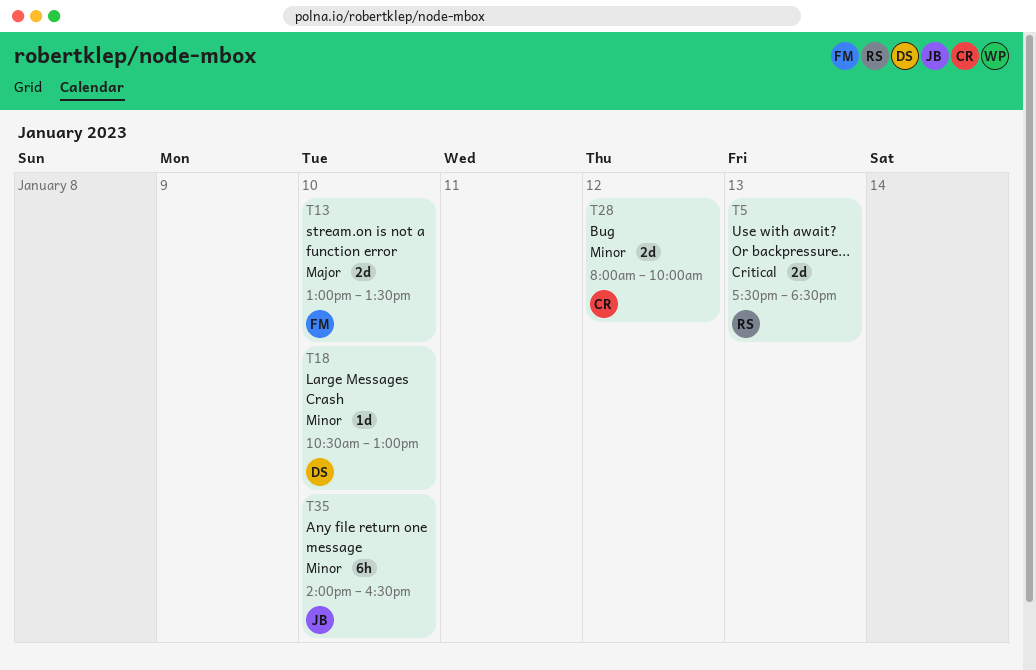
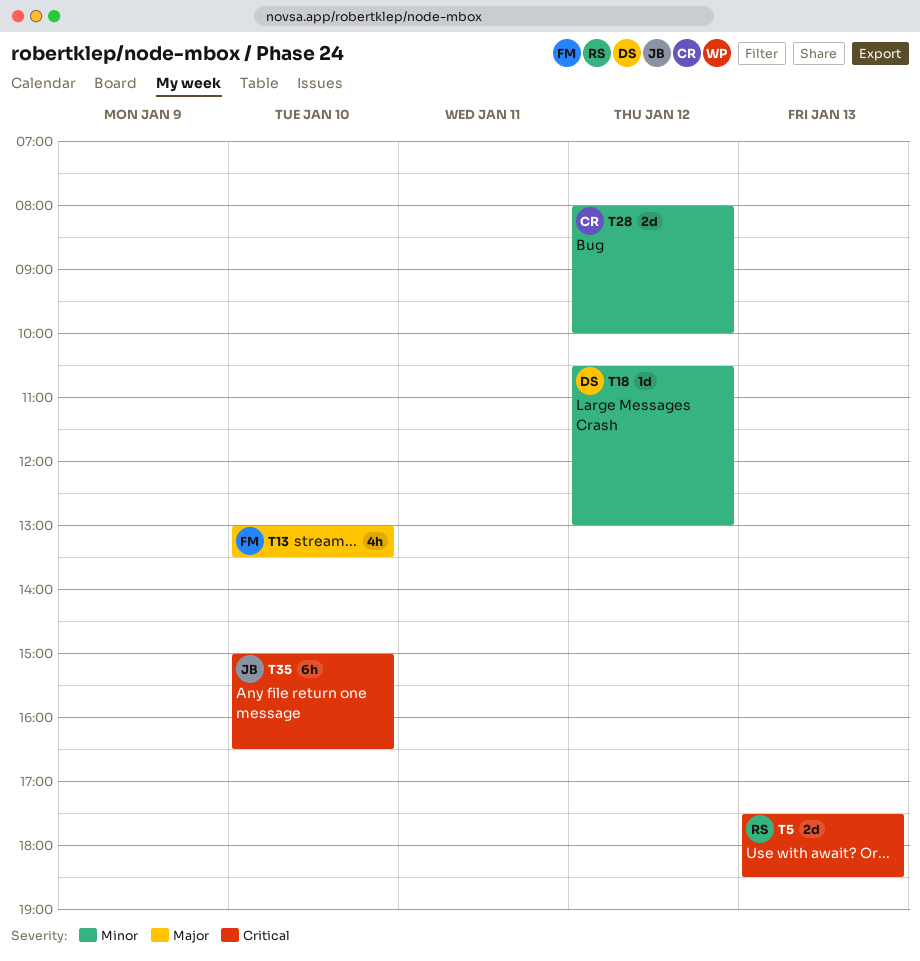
T13, estimate: 2d -> 4h
T18, day: Jan 10 -> Jan 12
T35, priority: Minor -> Critical
T35, begins: 14:00 -> 15:00

